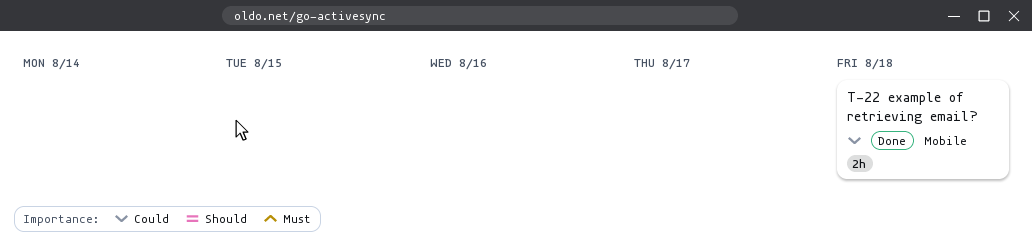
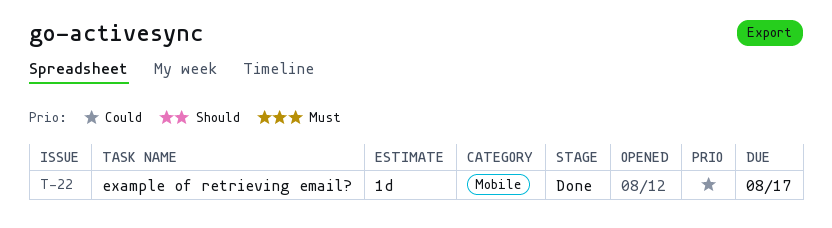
T-22, estimate: 2h -> 1d
T-22, due: Aug 18 -> Aug 17

